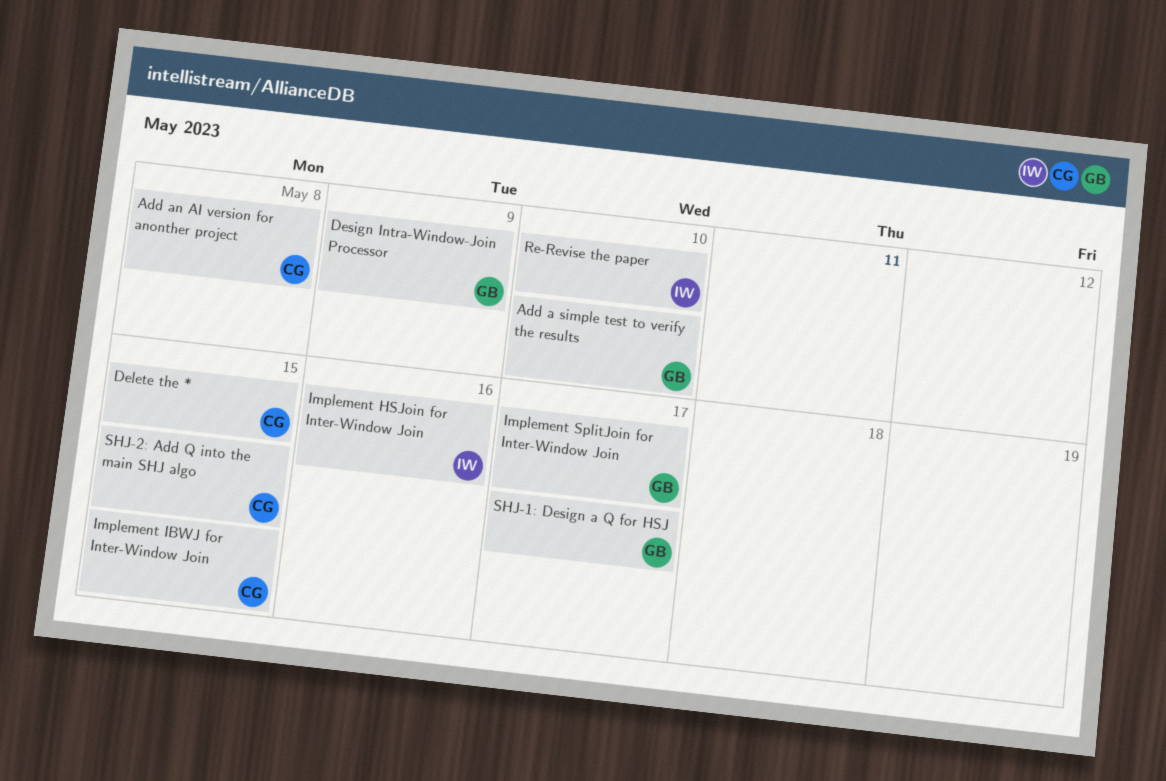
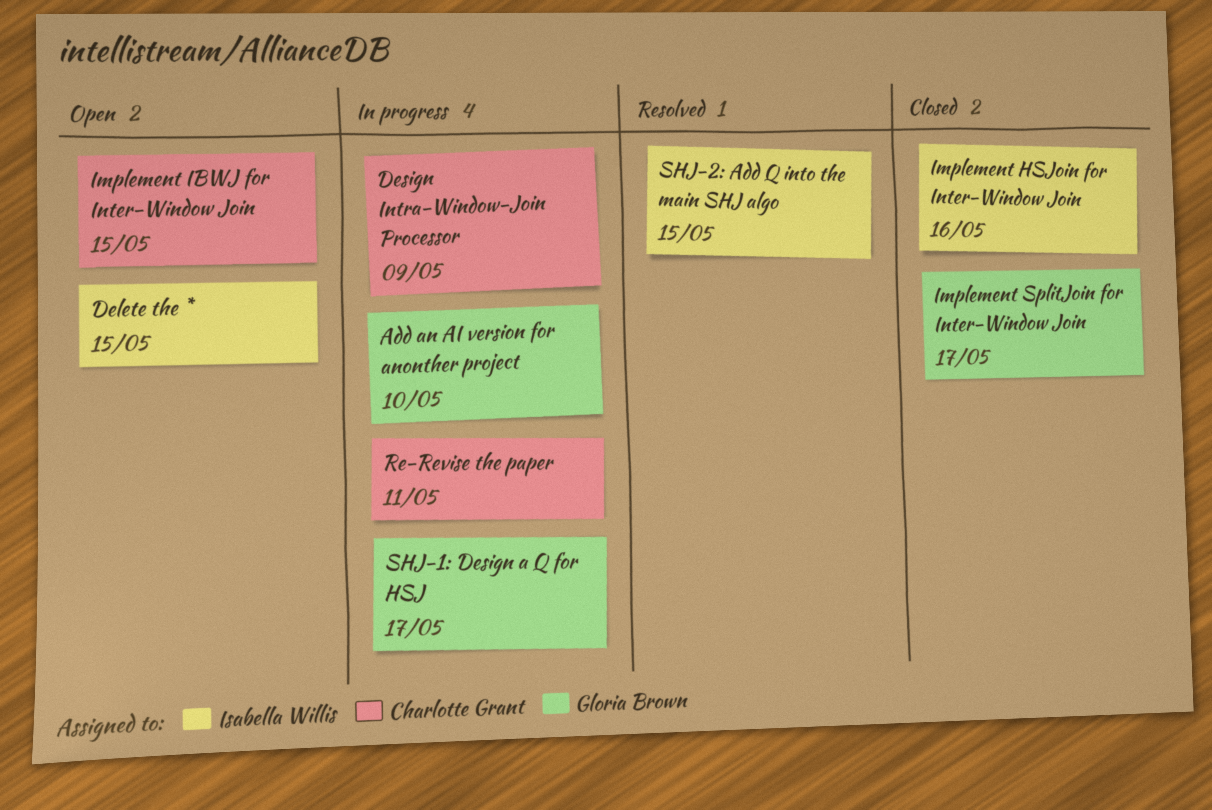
Add a simple test to verify the results: present -> none
Add an AI version for anonther project, owner: Charlotte Grant -> Gloria Brown
Add an AI version for anonther project, due: May 8 -> May 10
Delete the *, owner: Charlotte Grant -> Isabella Willis
Design Intra-Window-Join Processor, owner: Gloria Brown -> Charlotte Grant
Re-Revise the paper, owner: Isabella Willis -> Charlotte Grant
Re-Revise the paper, due: May 10 -> May 11
SHJ-2: Add Q into the main SHJ algo, owner: Charlotte Grant -> Isabella Willis

